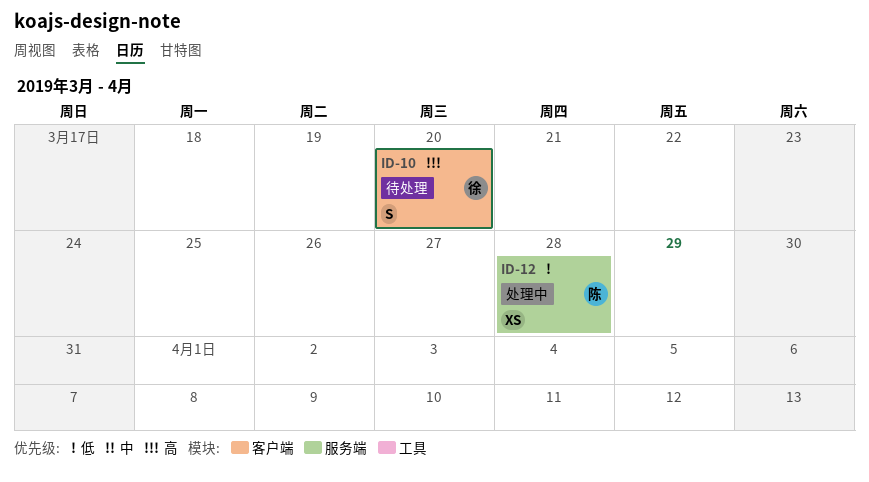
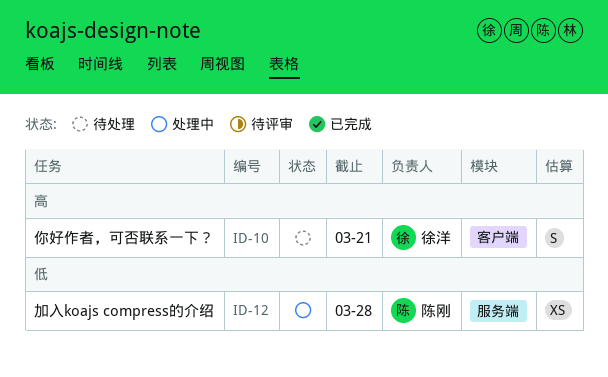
ID-10, due: Mar 20 -> Mar 21

